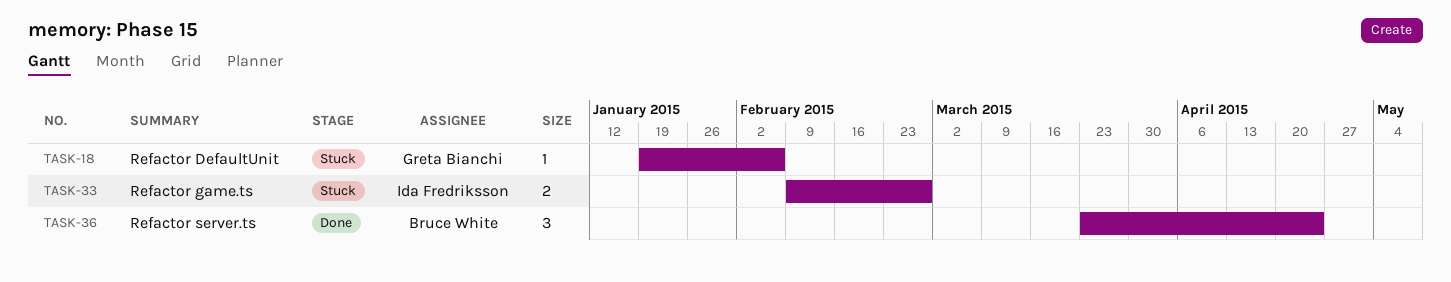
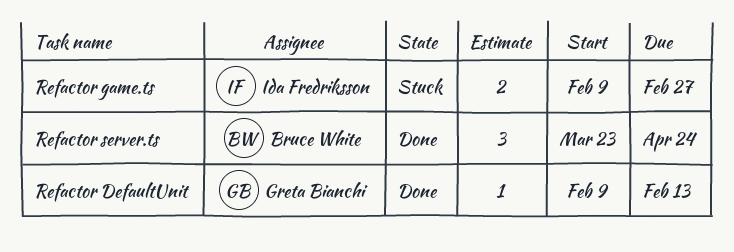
Refactor DefaultUnit, status: Stuck -> Done
Refactor DefaultUnit, start: Jan 19 -> Feb 9
Refactor DefaultUnit, due: Feb 6 -> Feb 13

